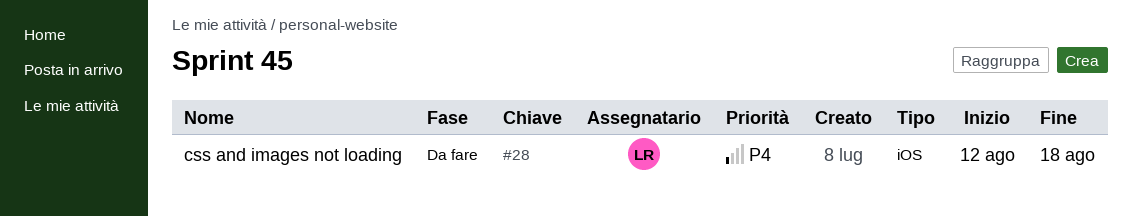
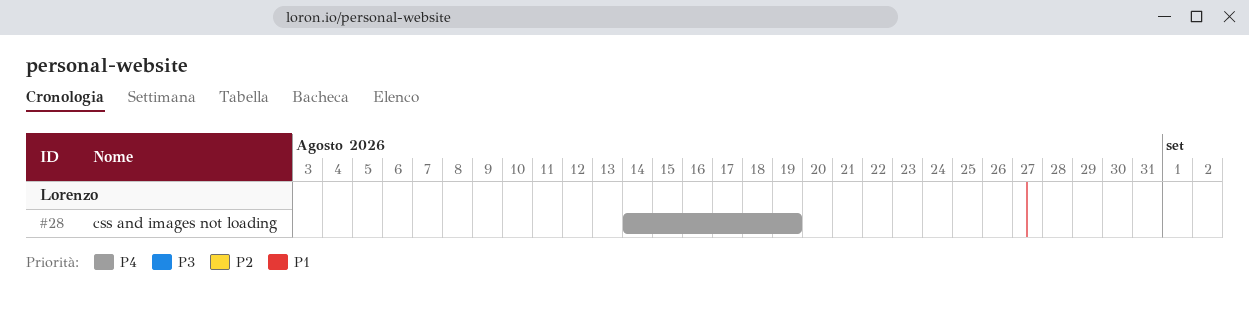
#28, start: Aug 12 -> Aug 14
#28, due: Aug 18 -> Aug 19

